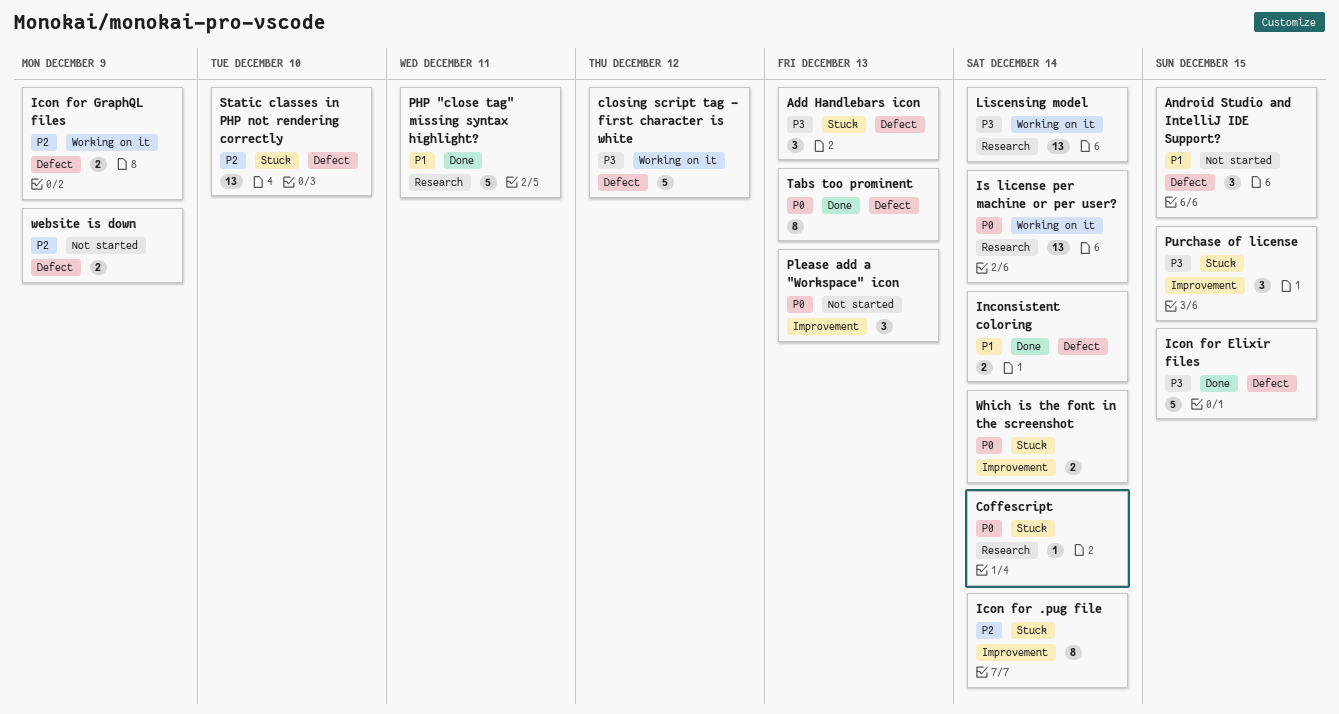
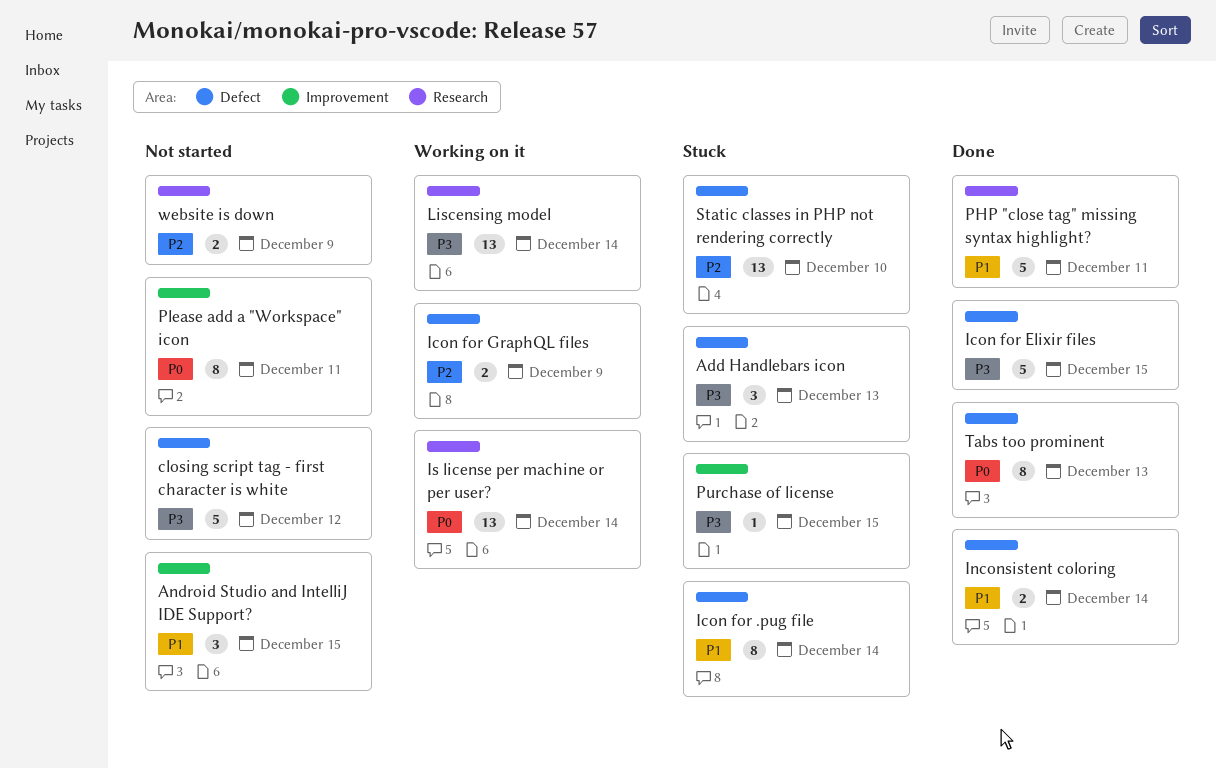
Android Studio and IntelliJ IDE Support?, label: Defect -> Improvement
closing script tag - first character is white, status: Working on it -> Not started
Coffescript: present -> none
Icon for .pug file, priority: P2 -> P1
Icon for .pug file, label: Improvement -> Defect
Please add a "Workspace" icon, estimate: 3 -> 8
Please add a "Workspace" icon, due: Dec 13 -> Dec 11
Purchase of license, estimate: 3 -> 1
website is down, label: Defect -> Research
Which is the font in the screenshot: present -> none

